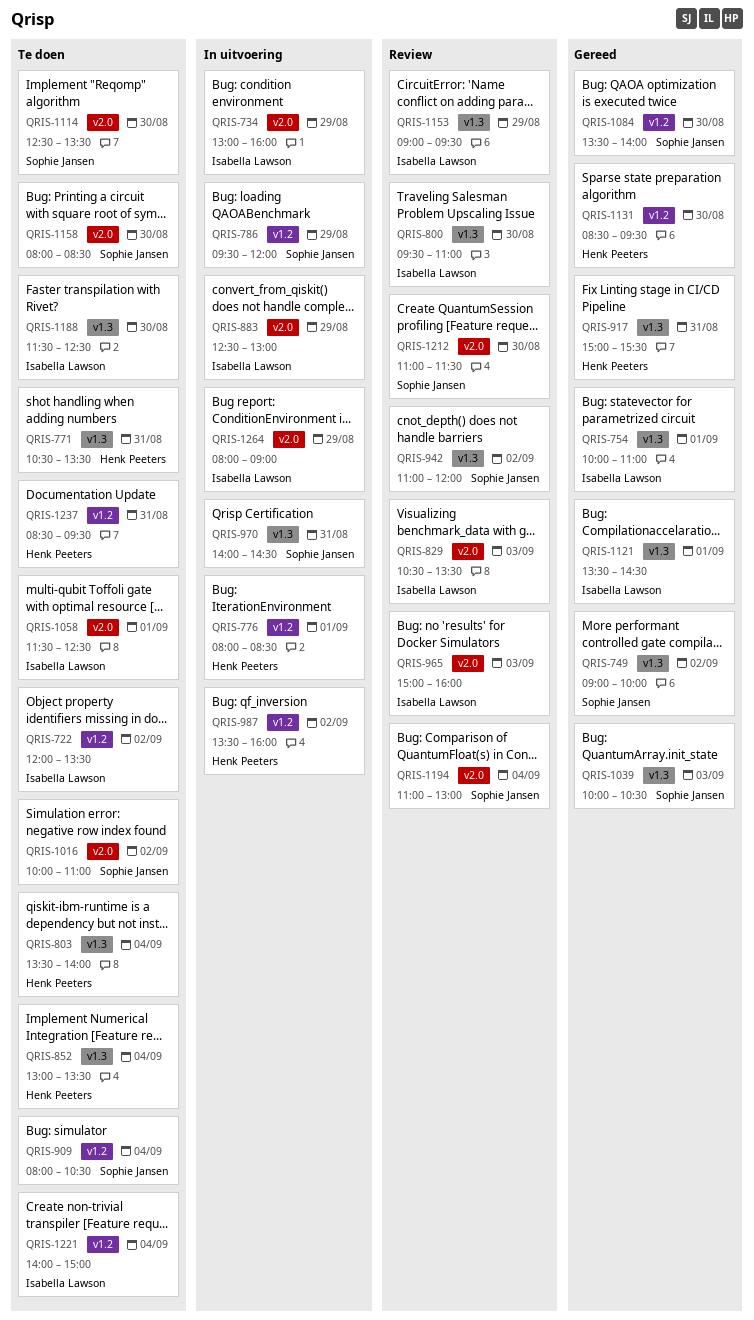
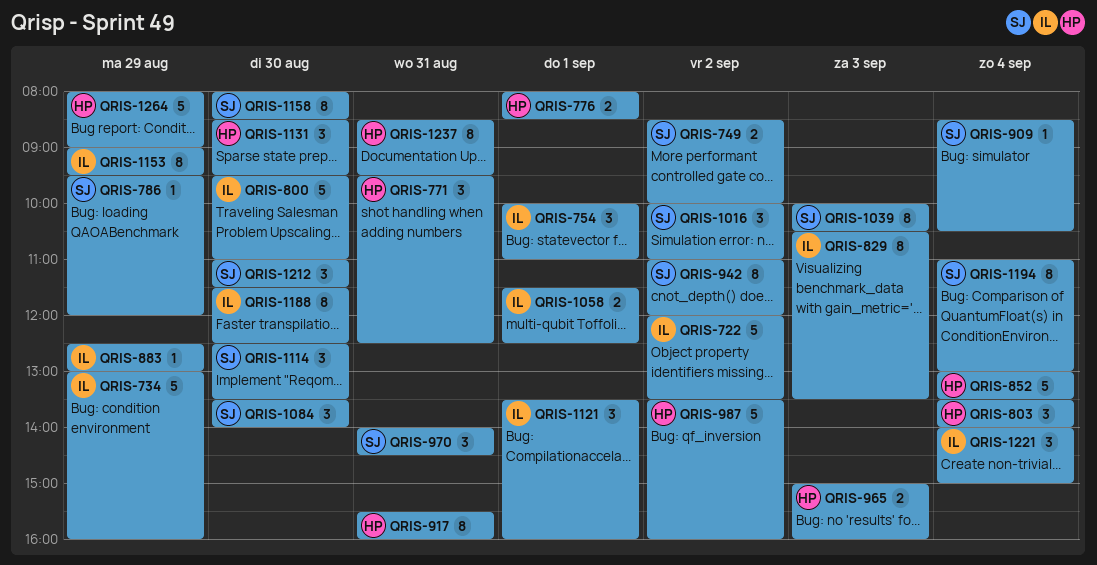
QRIS-749, begins: 09:00 -> 08:30
QRIS-771, begins: 10:30 -> 09:30
QRIS-771, ends: 13:30 -> 12:30
QRIS-909, begins: 08:00 -> 08:30
QRIS-917, begins: 15:00 -> 15:30
QRIS-917, ends: 15:30 -> 16:00
QRIS-965, owner: Isabella Lawson -> Henk Peeters
QRIS-1121, ends: 14:30 -> 16:00
QRIS-1264, owner: Isabella Lawson -> Henk Peeters

